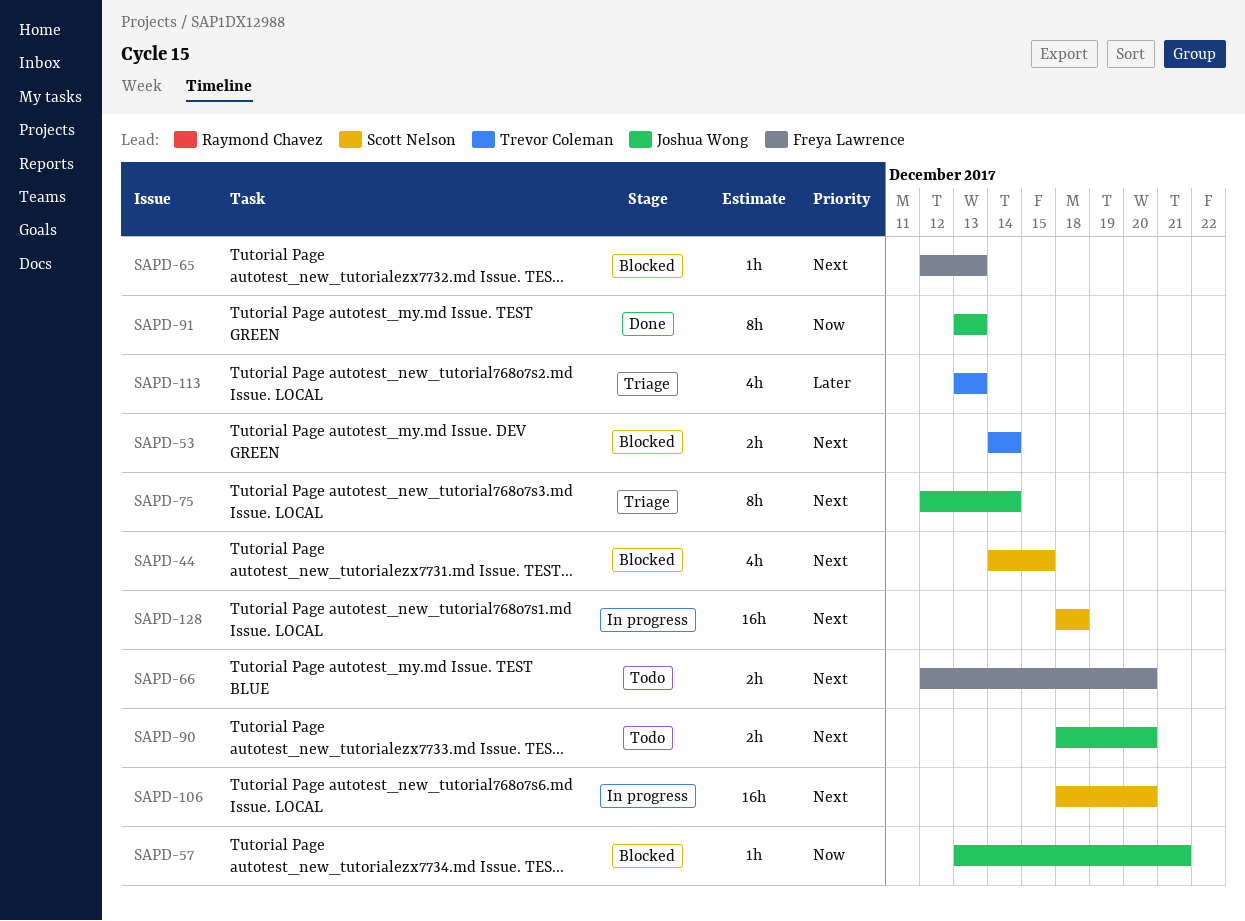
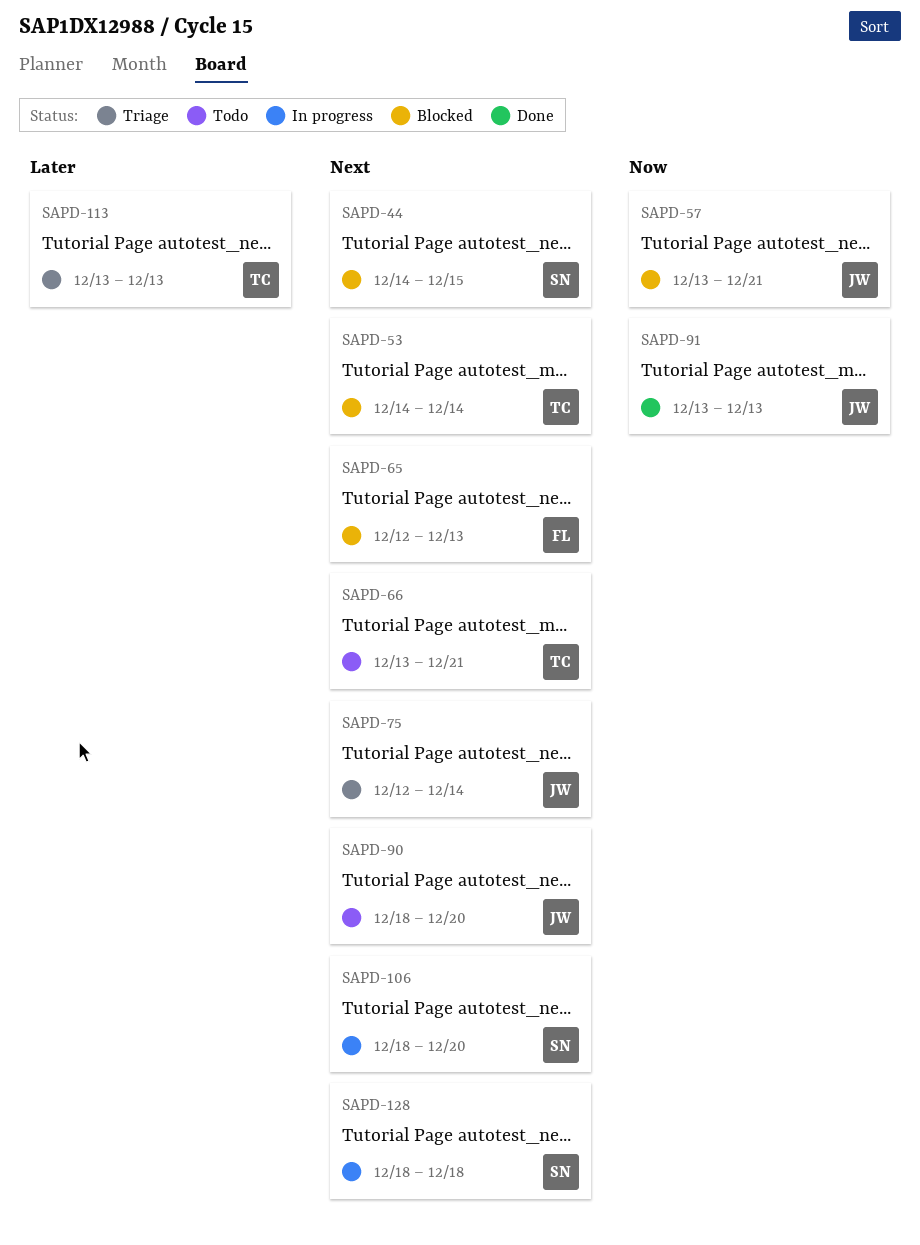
SAPD-66, owner: Freya Lawrence -> Trevor Coleman
SAPD-66, start: Dec 12 -> Dec 13
SAPD-66, due: Dec 20 -> Dec 21

